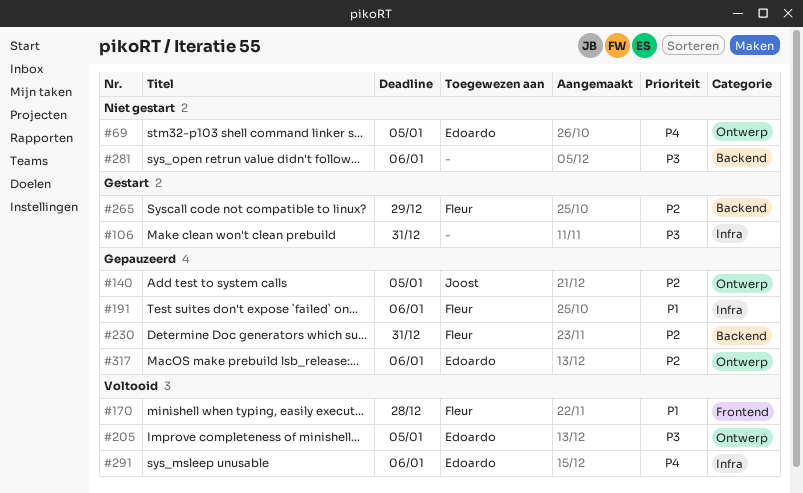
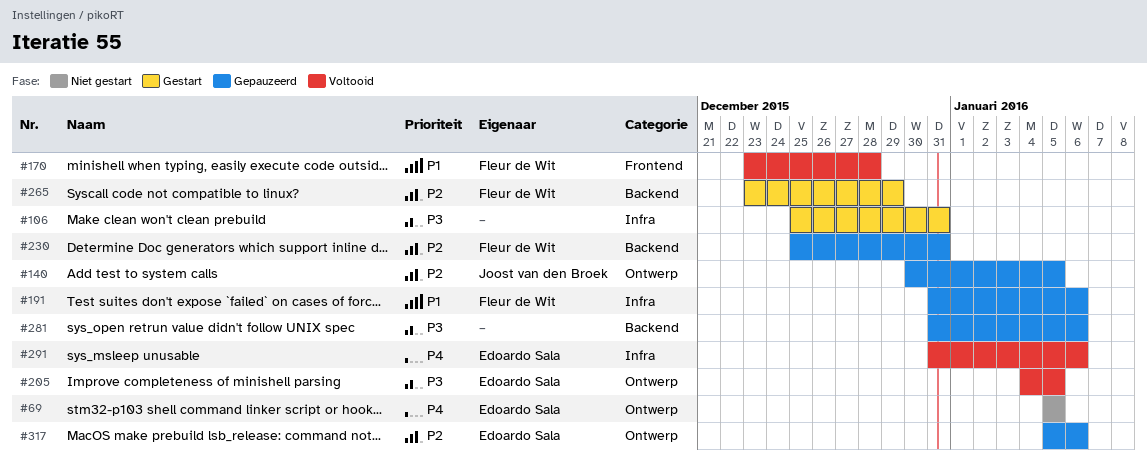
#281, status: Niet gestart -> Gepauzeerd

